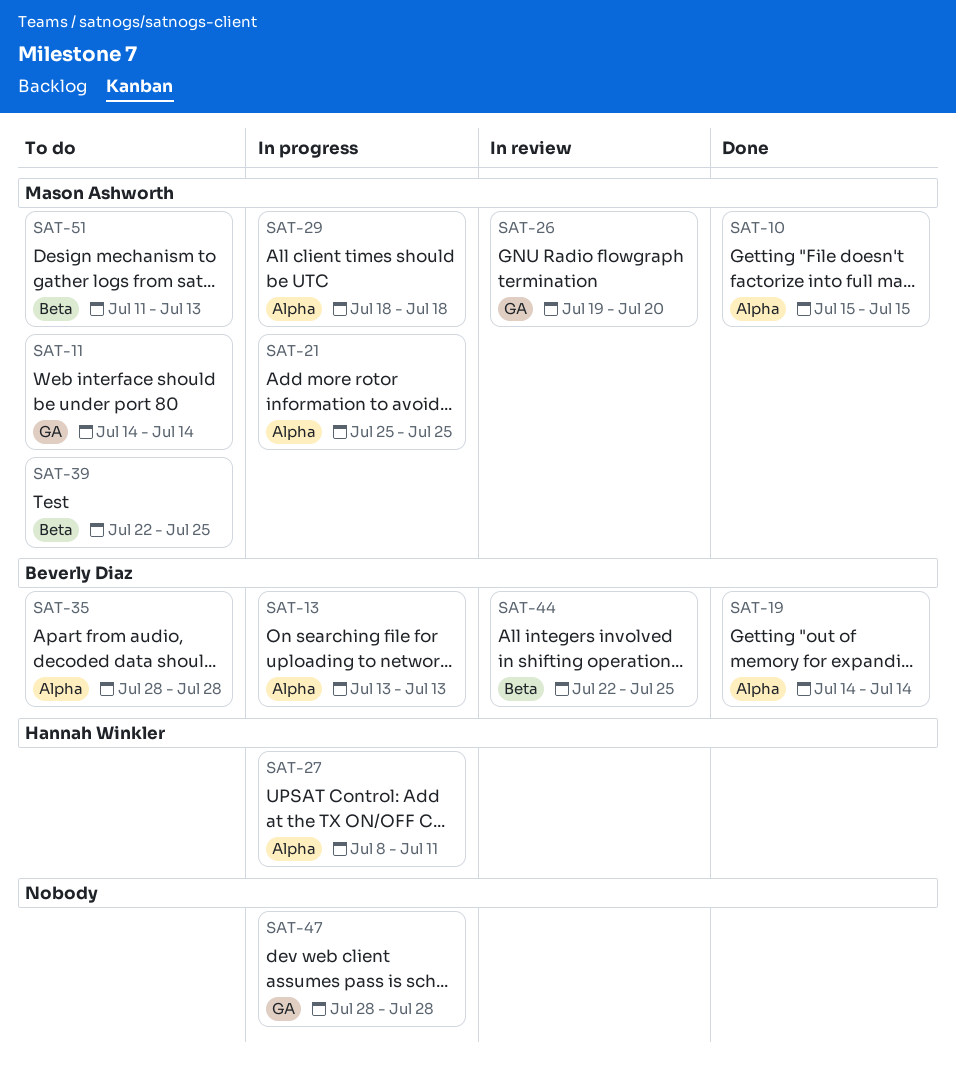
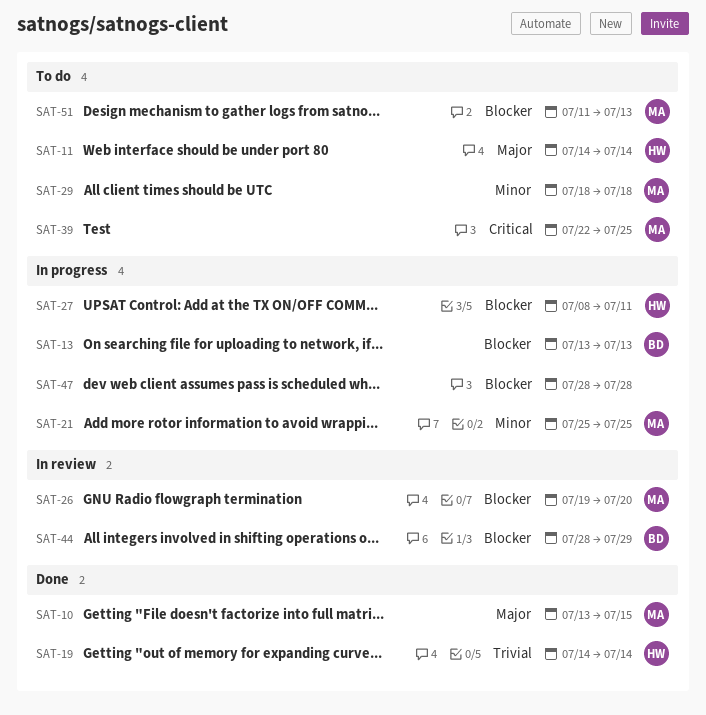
SAT-10, start: Jul 15 -> Jul 13
SAT-11, owner: Mason Ashworth -> Hannah Winkler
SAT-19, owner: Beverly Diaz -> Hannah Winkler
SAT-29, status: In progress -> To do
SAT-35: present -> none
SAT-44, start: Jul 22 -> Jul 28
SAT-44, due: Jul 25 -> Jul 29

